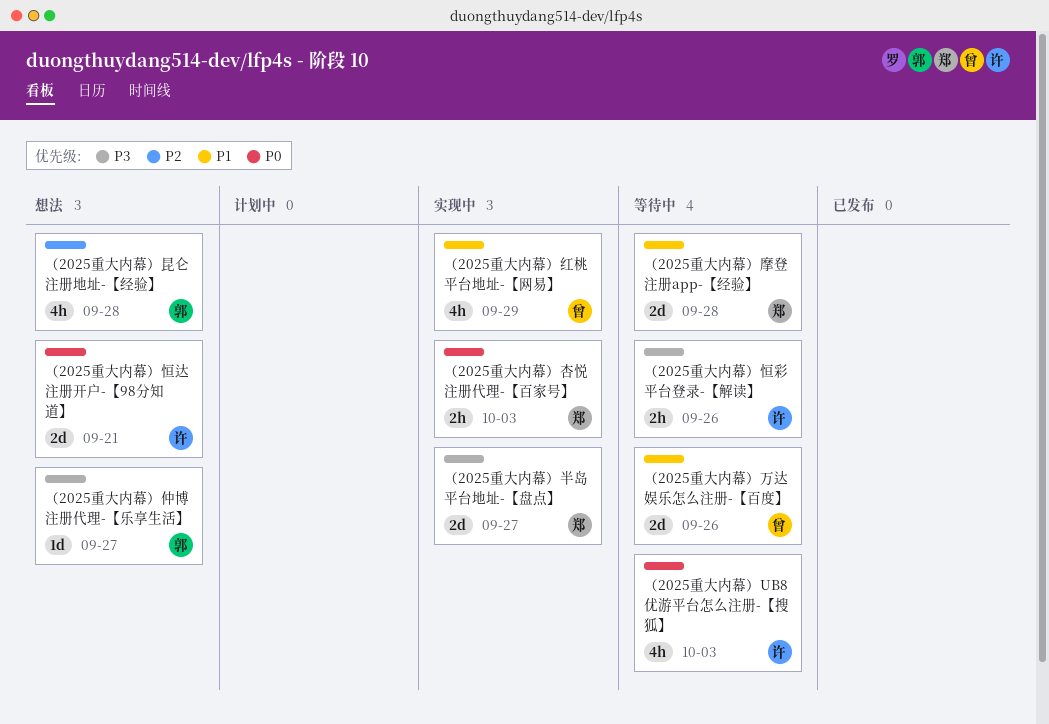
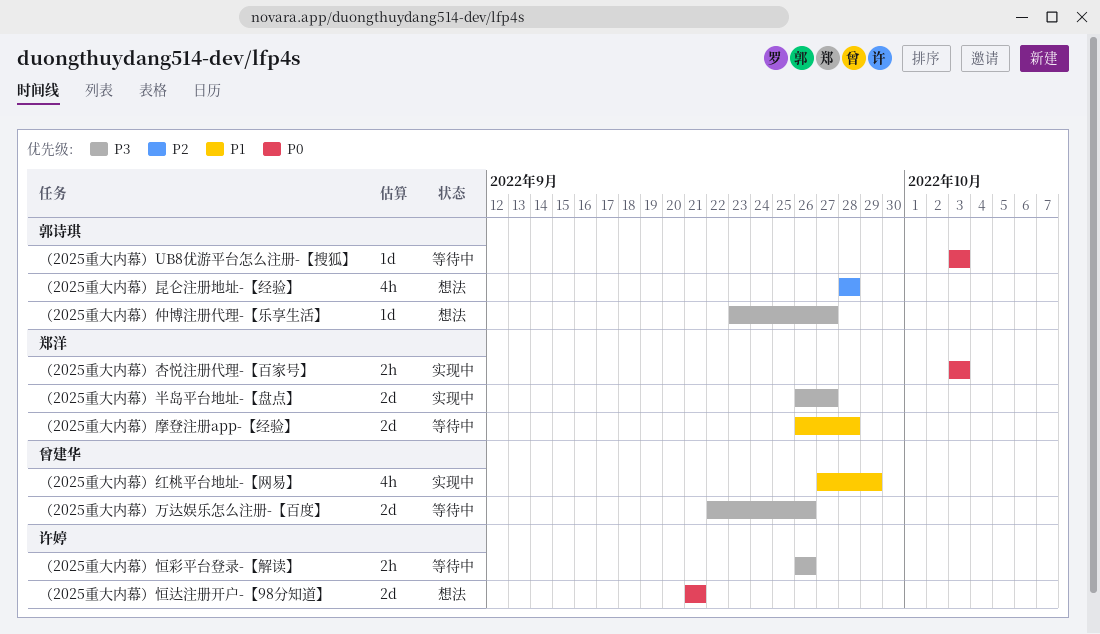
（2025重大内幕）UB8优游平台怎么注册-【搜狐】, owner: 许婷 -> 郭诗琪
（2025重大内幕）UB8优游平台怎么注册-【搜狐】, estimate: 4h -> 1d
（2025重大内幕）万达娱乐怎么注册-【百度】, priority: P1 -> P3

